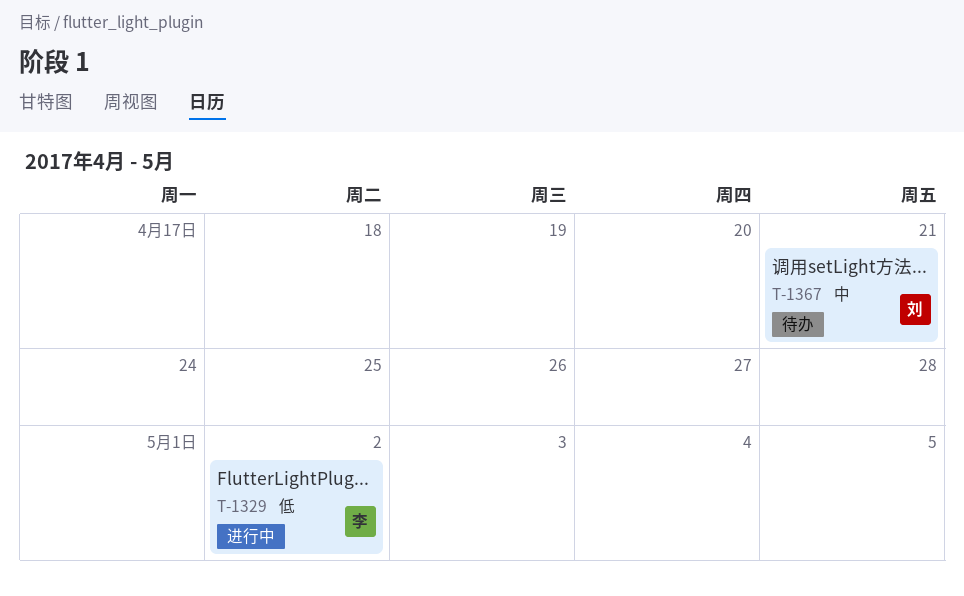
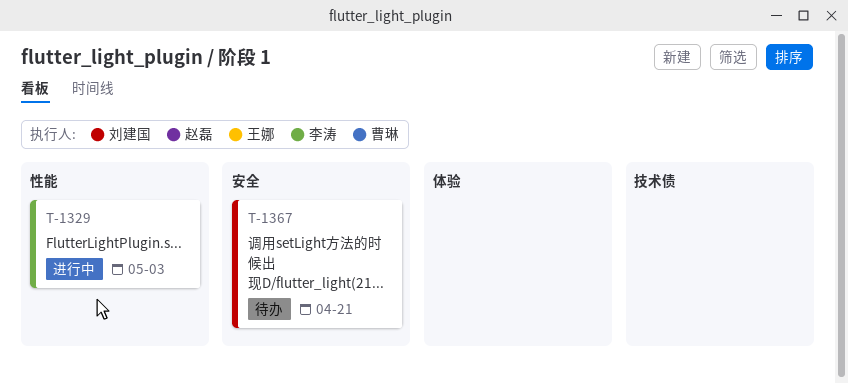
T-1329, due: May 2 -> May 3

